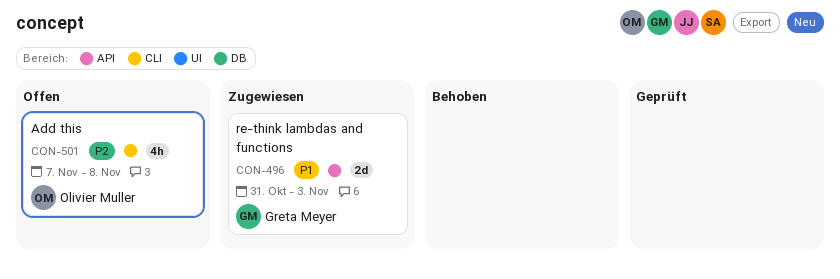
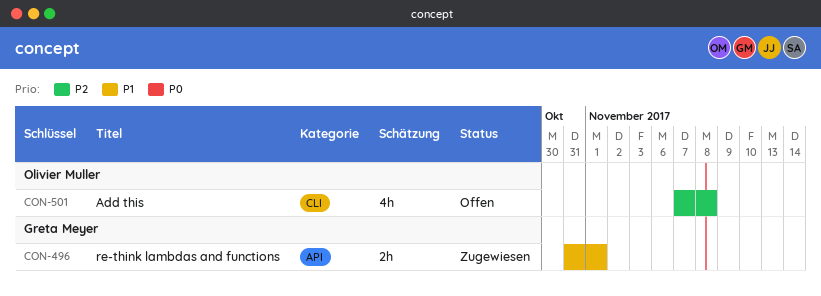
CON-496, estimate: 2d -> 2h
CON-496, due: Nov 3 -> Nov 1

